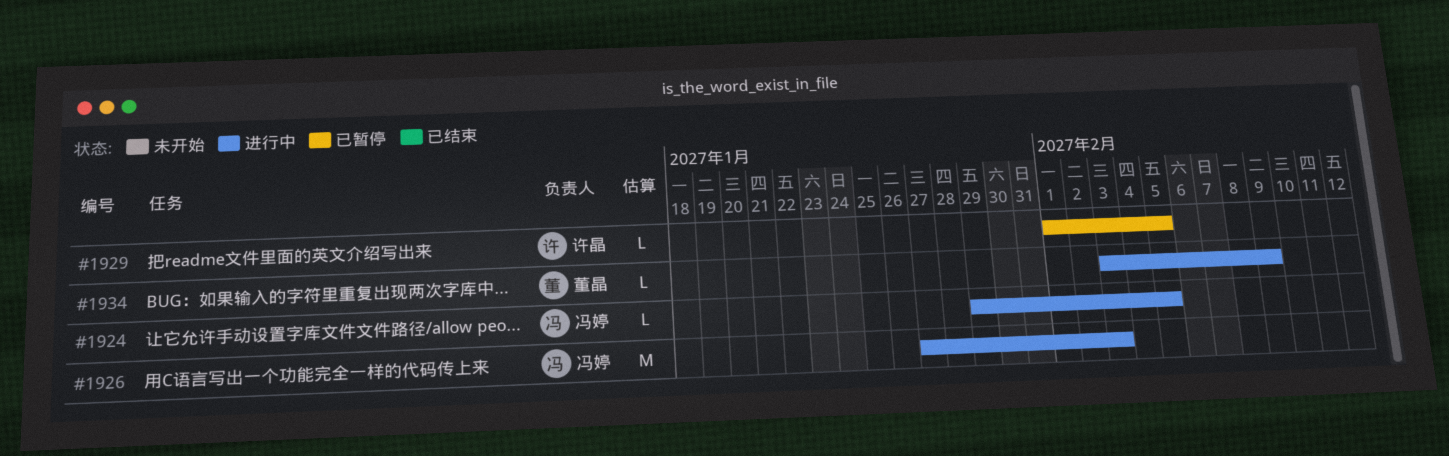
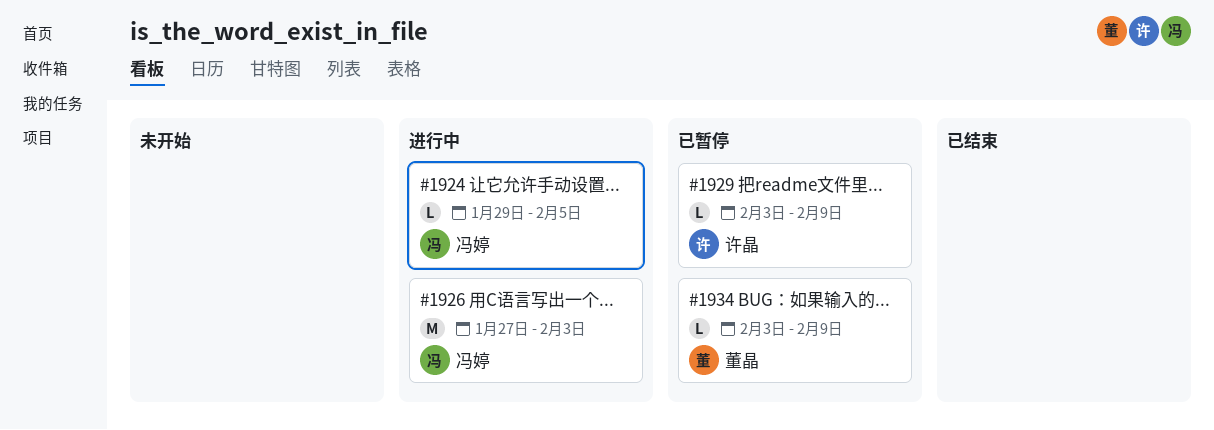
#1929, start: Feb 1 -> Feb 3
#1929, due: Feb 5 -> Feb 9
#1934, status: 进行中 -> 已暂停

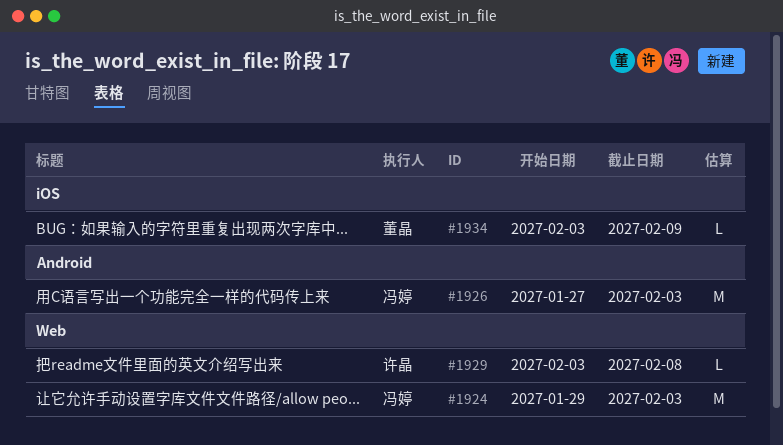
#1924, estimate: L -> M
#1924, due: Feb 5 -> Feb 3
#1929, due: Feb 9 -> Feb 8

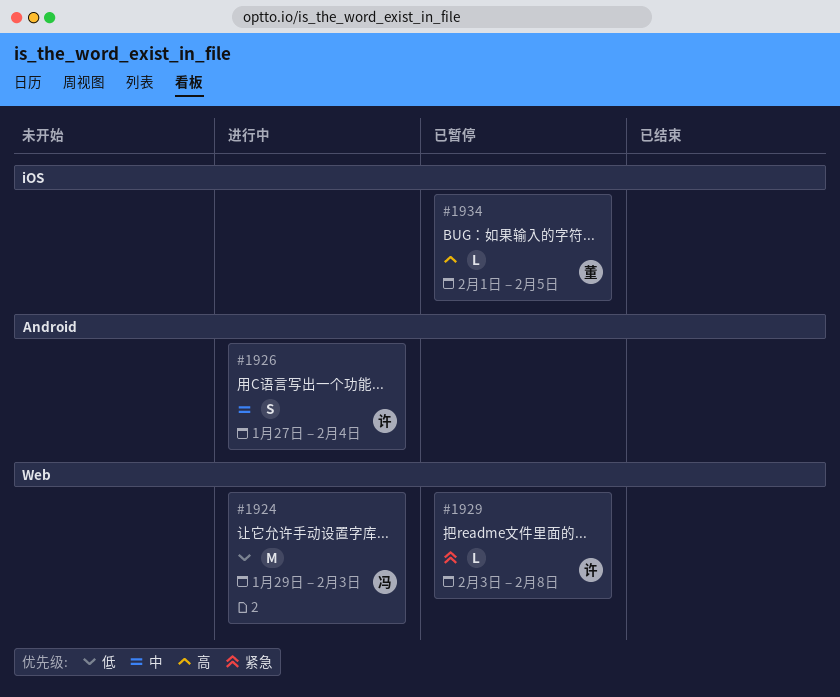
#1926, owner: 冯婷 -> 许晶
#1926, estimate: M -> S
#1926, due: Feb 3 -> Feb 4
#1934, start: Feb 3 -> Feb 1
#1934, due: Feb 9 -> Feb 5

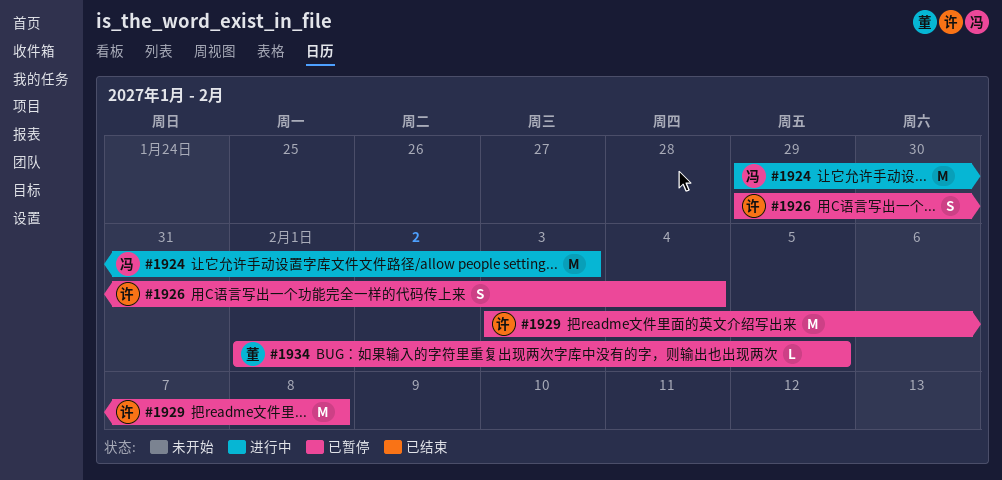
#1926, status: 进行中 -> 已暂停
#1926, start: Jan 27 -> Jan 29
#1929, estimate: L -> M

